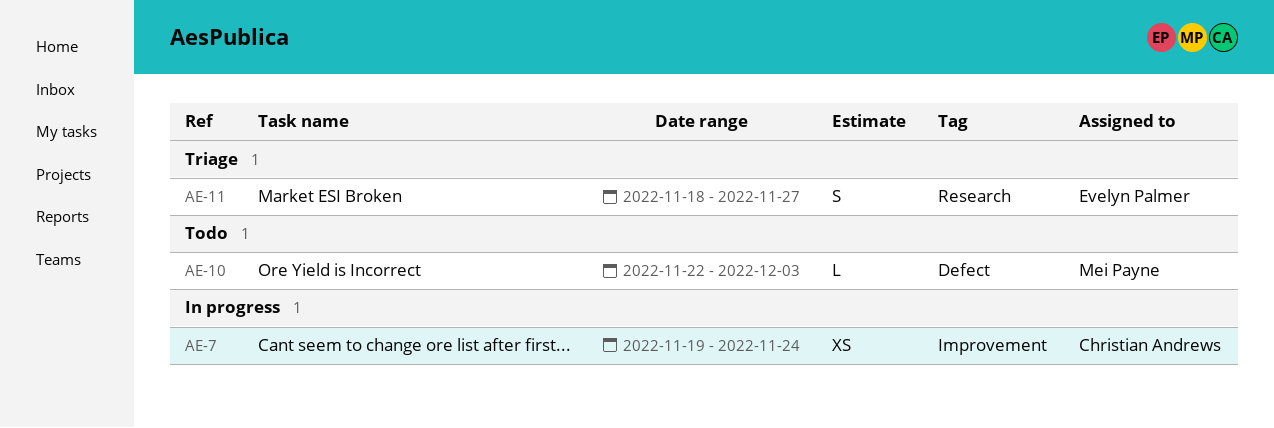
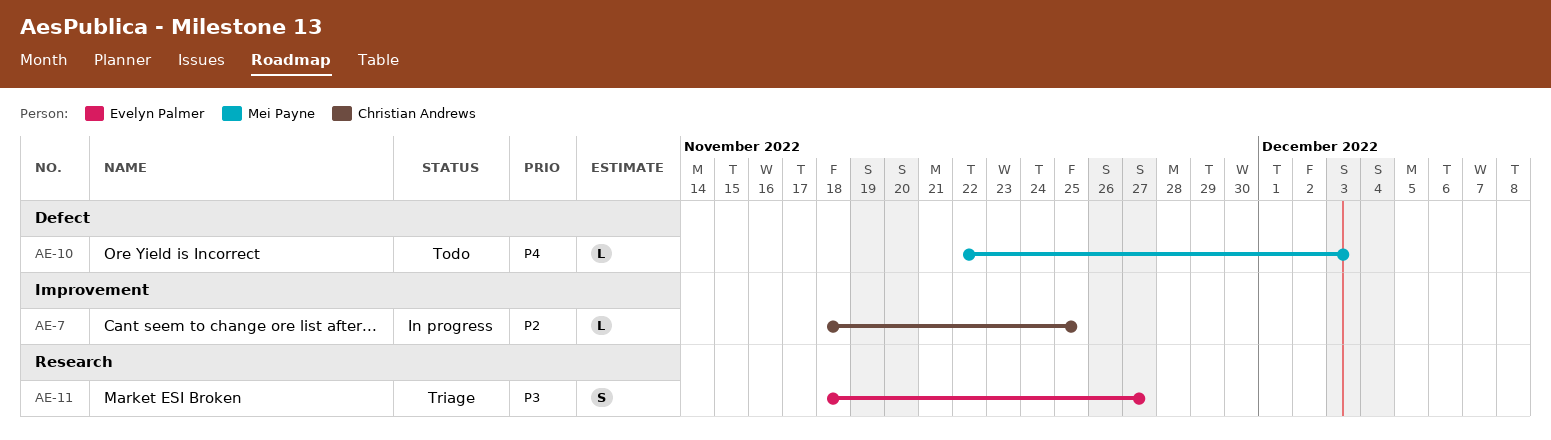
AE-7, estimate: XS -> L
AE-7, start: Nov 19 -> Nov 18
AE-7, due: Nov 24 -> Nov 25

